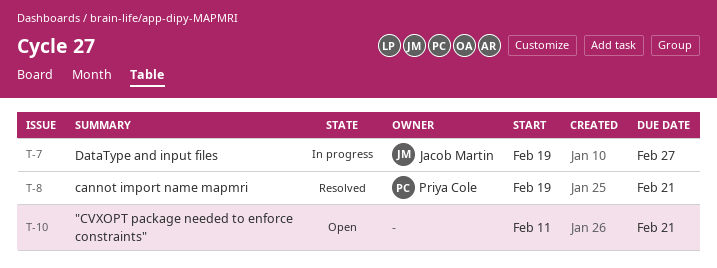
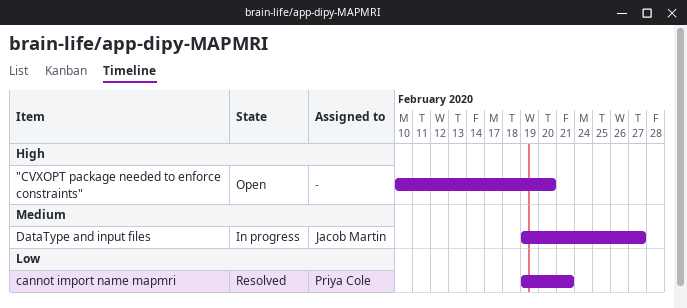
"CVXOPT package needed to enforce constraints", start: Feb 11 -> Feb 10
"CVXOPT package needed to enforce constraints", due: Feb 21 -> Feb 20

